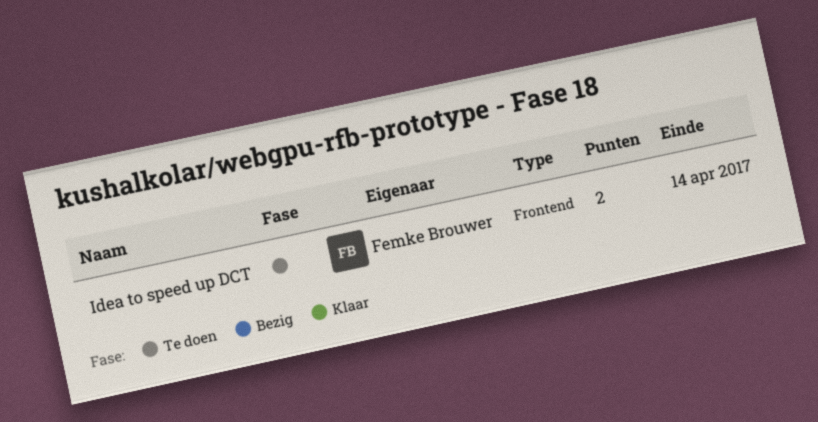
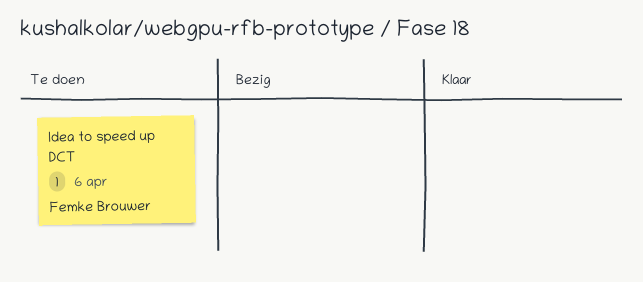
Idea to speed up DCT, estimate: 2 -> 1
Idea to speed up DCT, due: Apr 14 -> Apr 6

